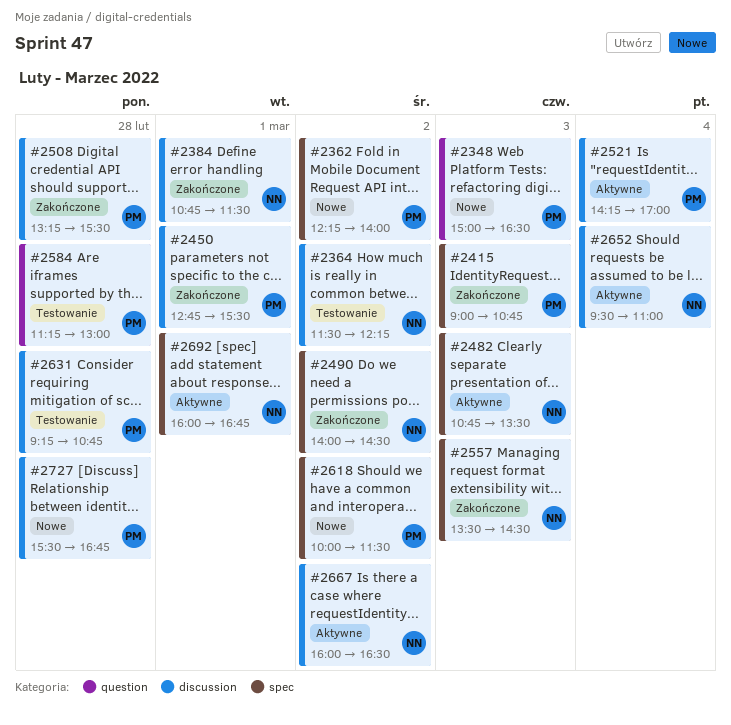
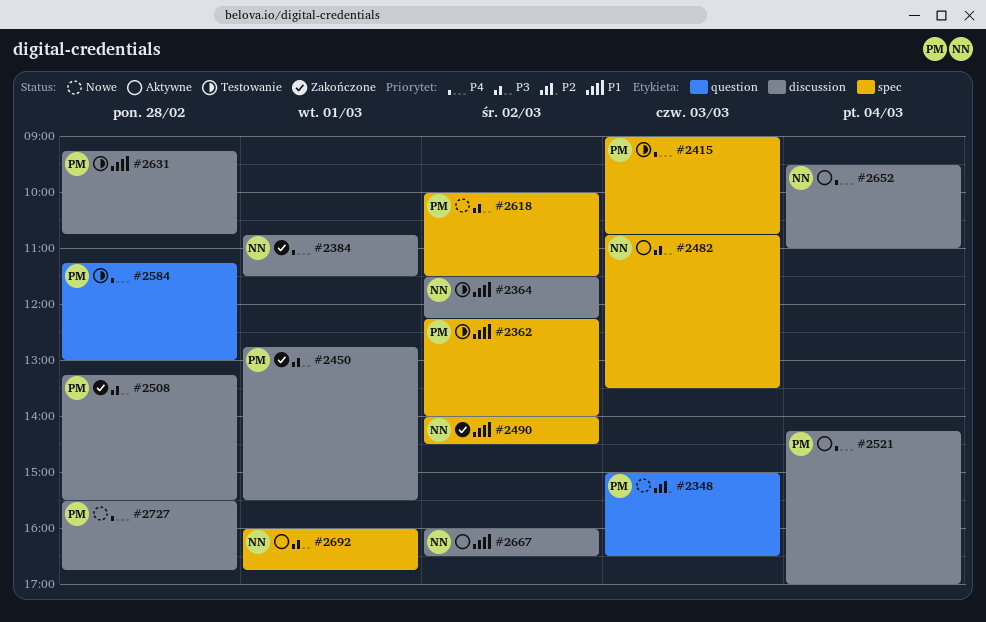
#2362, status: Nowe -> Testowanie
#2415, status: Zakończone -> Testowanie
#2557: present -> none

